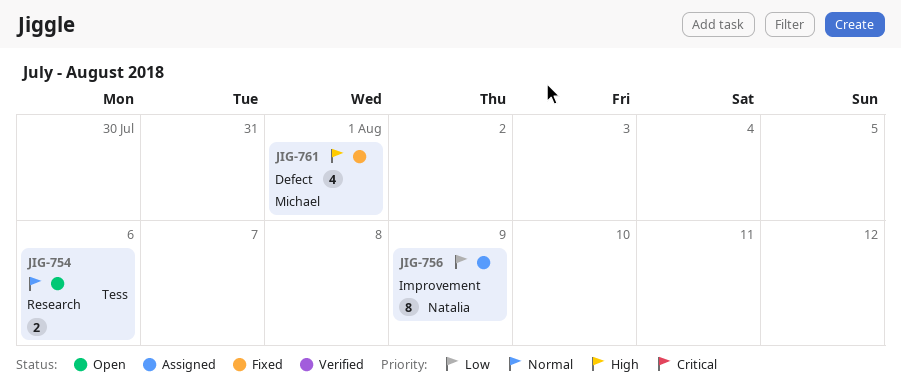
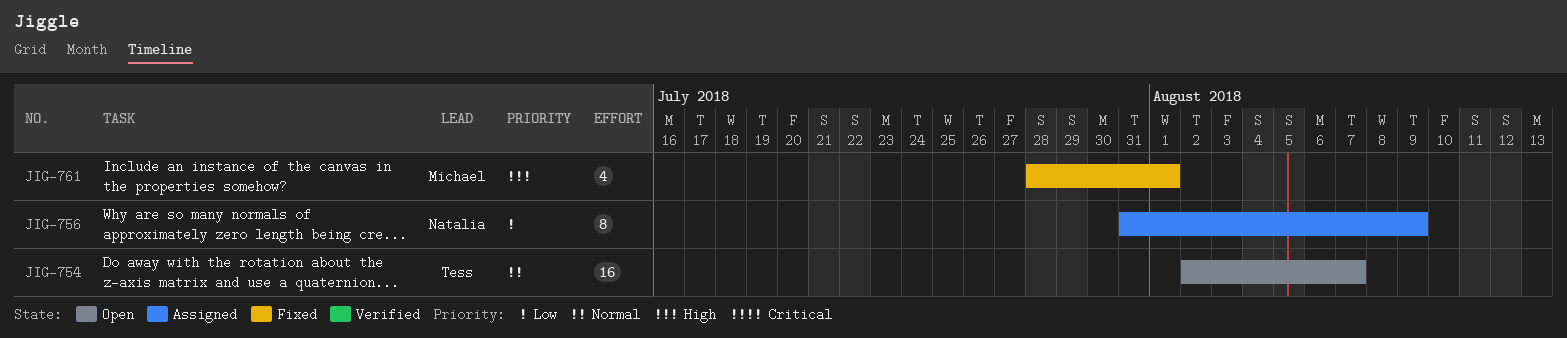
JIG-754, estimate: 2 -> 16
JIG-754, due: Aug 6 -> Aug 7

